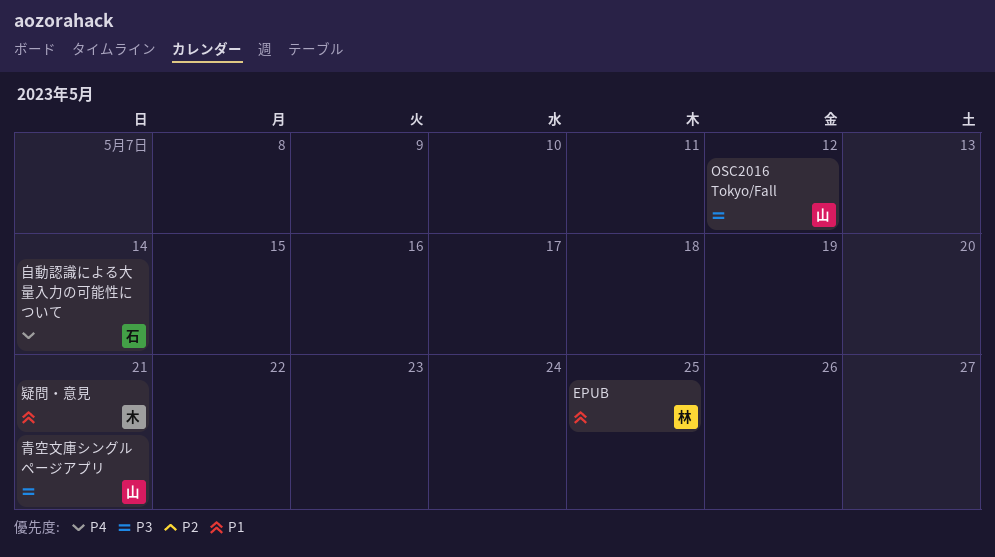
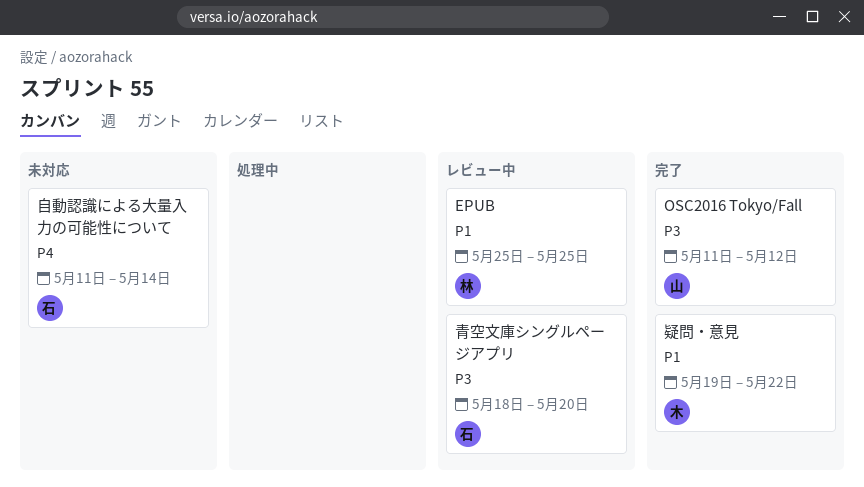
疑問・意見, due: May 21 -> May 22
青空文庫シングルページアプリ, owner: 山 -> 石
青空文庫シングルページアプリ, due: May 21 -> May 20

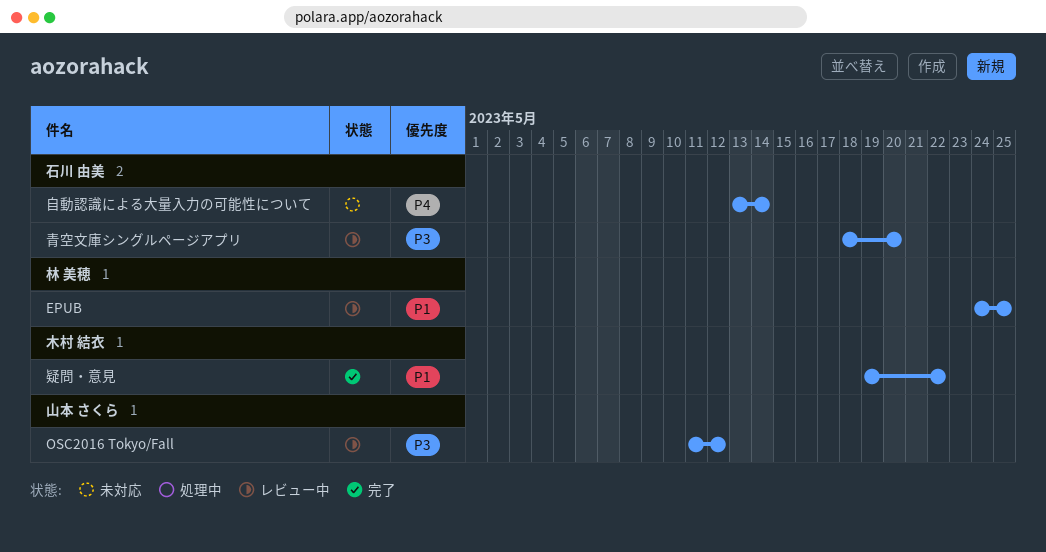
EPUB, start: May 25 -> May 24
OSC2016 Tokyo/Fall, status: 完了 -> レビュー中
自動認識による大量入力の可能性について, start: May 11 -> May 13

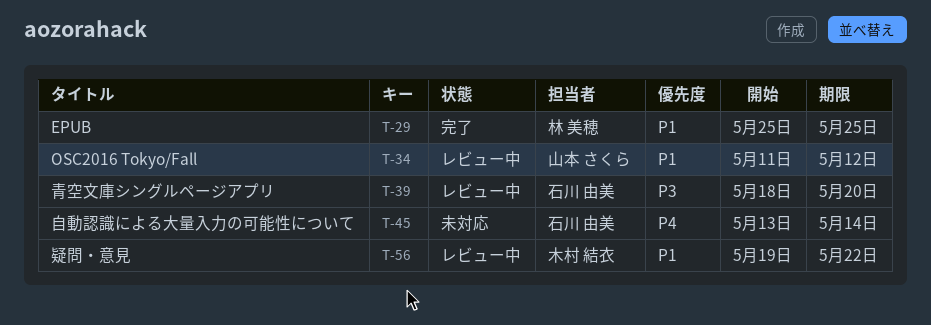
EPUB, status: レビュー中 -> 完了
EPUB, start: May 24 -> May 25
OSC2016 Tokyo/Fall, priority: P3 -> P1
疑問・意見, status: 完了 -> レビュー中

